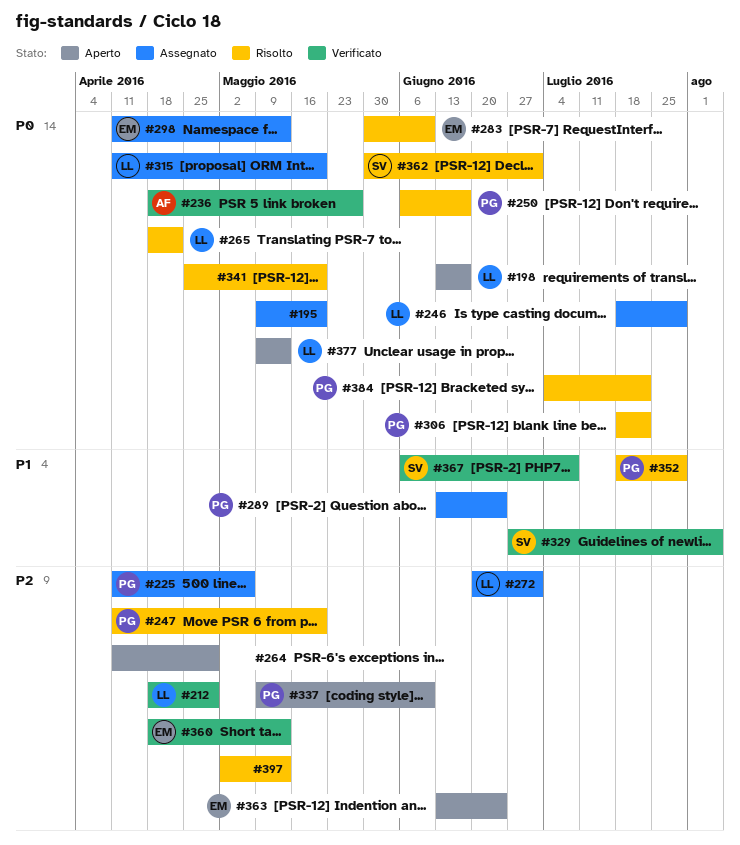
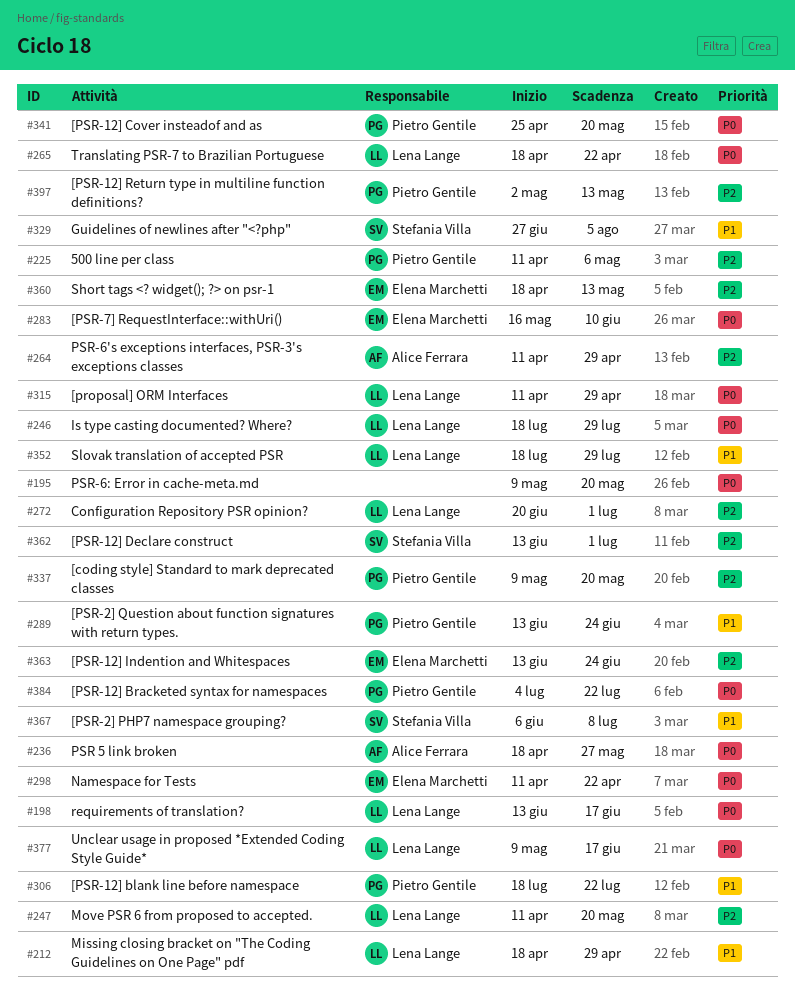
#212, priority: P2 -> P1
#247, owner: Pietro Gentile -> Lena Lange
#250: present -> none
#264, owner: none -> Alice Ferrara
#283, start: May 30 -> May 16
#298, due: May 13 -> Apr 22
#306, priority: P0 -> P1
#315, due: May 20 -> Apr 29
#337, due: Jun 10 -> May 20
#341, owner: none -> Pietro Gentile
#352, owner: Pietro Gentile -> Lena Lange
#362, priority: P0 -> P2
#362, start: May 30 -> Jun 13
#377, due: May 13 -> Jun 17
#397, owner: none -> Pietro Gentile

